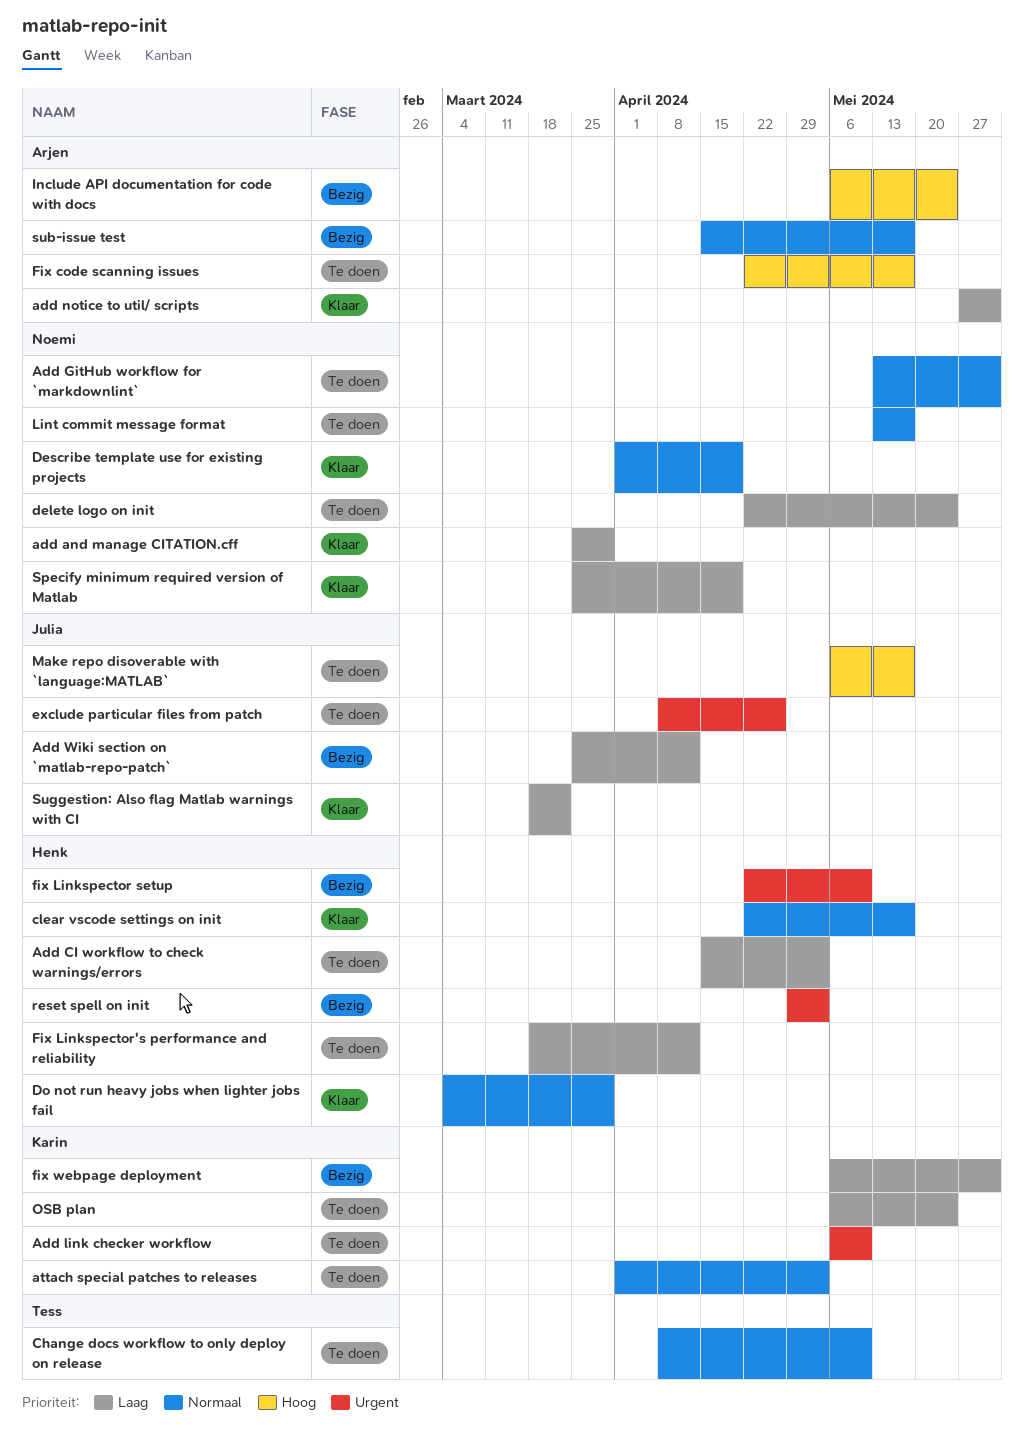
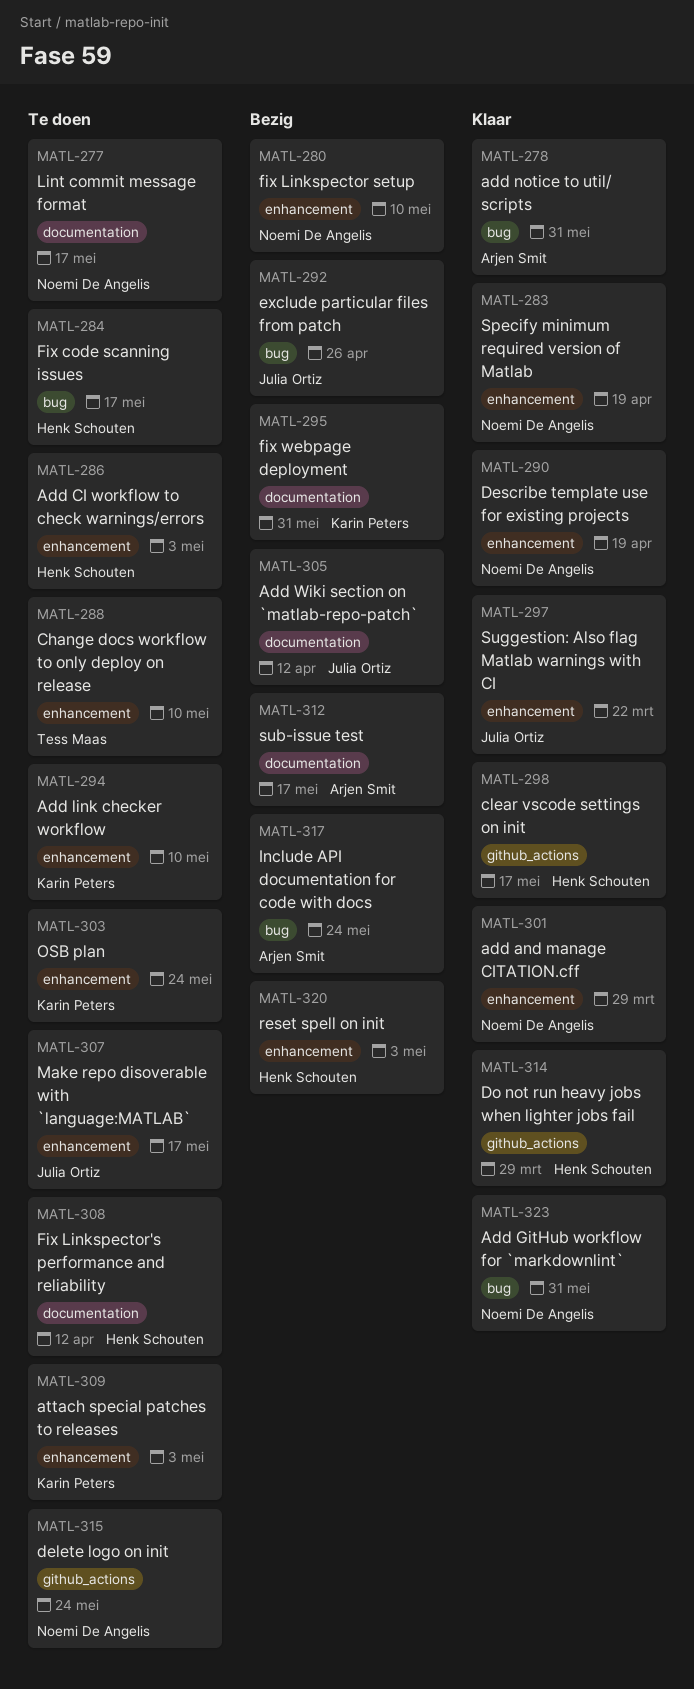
Add GitHub workflow for `markdownlint`, status: Te doen -> Klaar
exclude particular files from patch, status: Te doen -> Bezig
Fix code scanning issues, owner: Arjen Smit -> Henk Schouten
fix Linkspector setup, owner: Henk Schouten -> Noemi De Angelis

